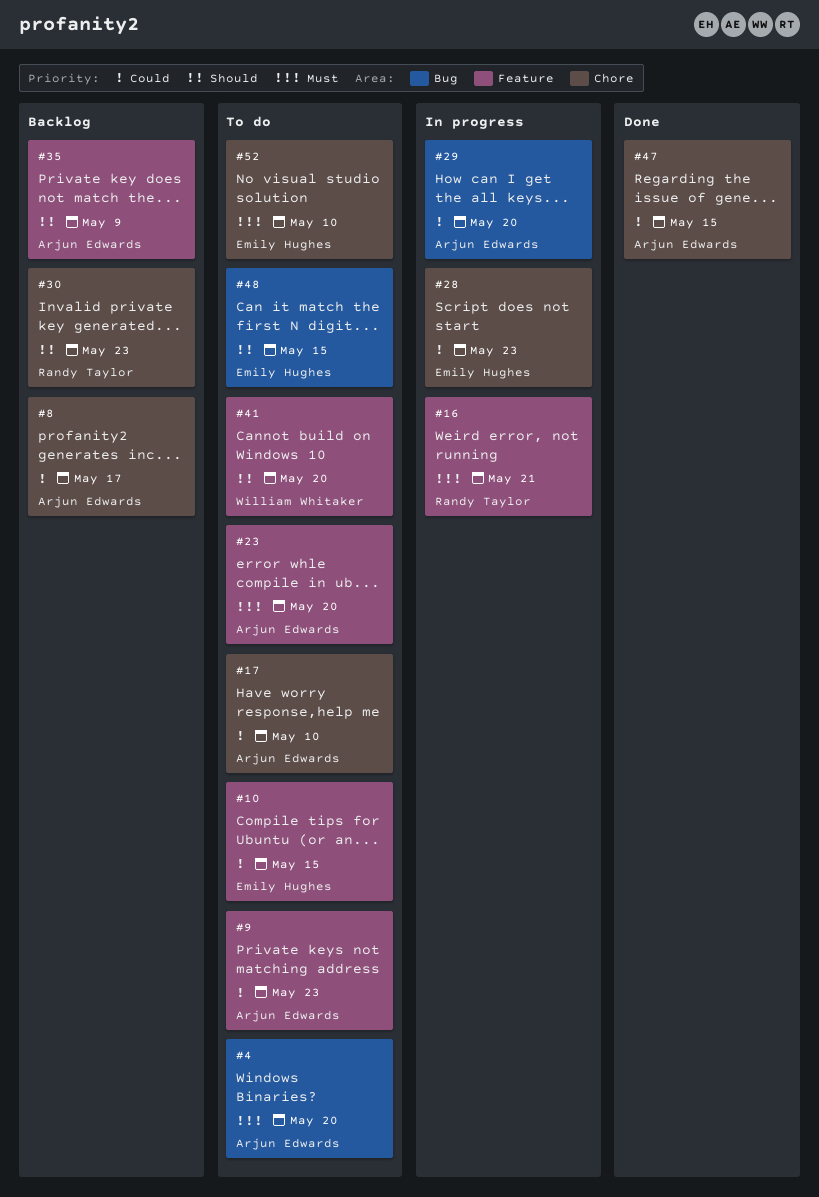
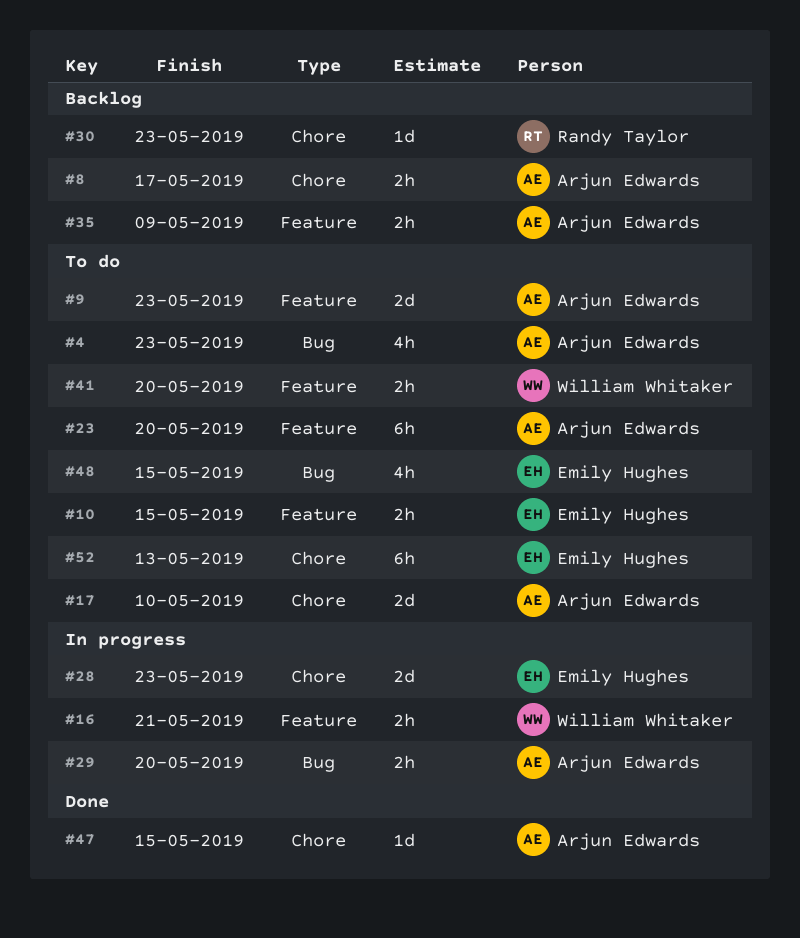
#4, due: May 20 -> May 23
#16, owner: Randy Taylor -> William Whitaker
#52, due: May 10 -> May 13

